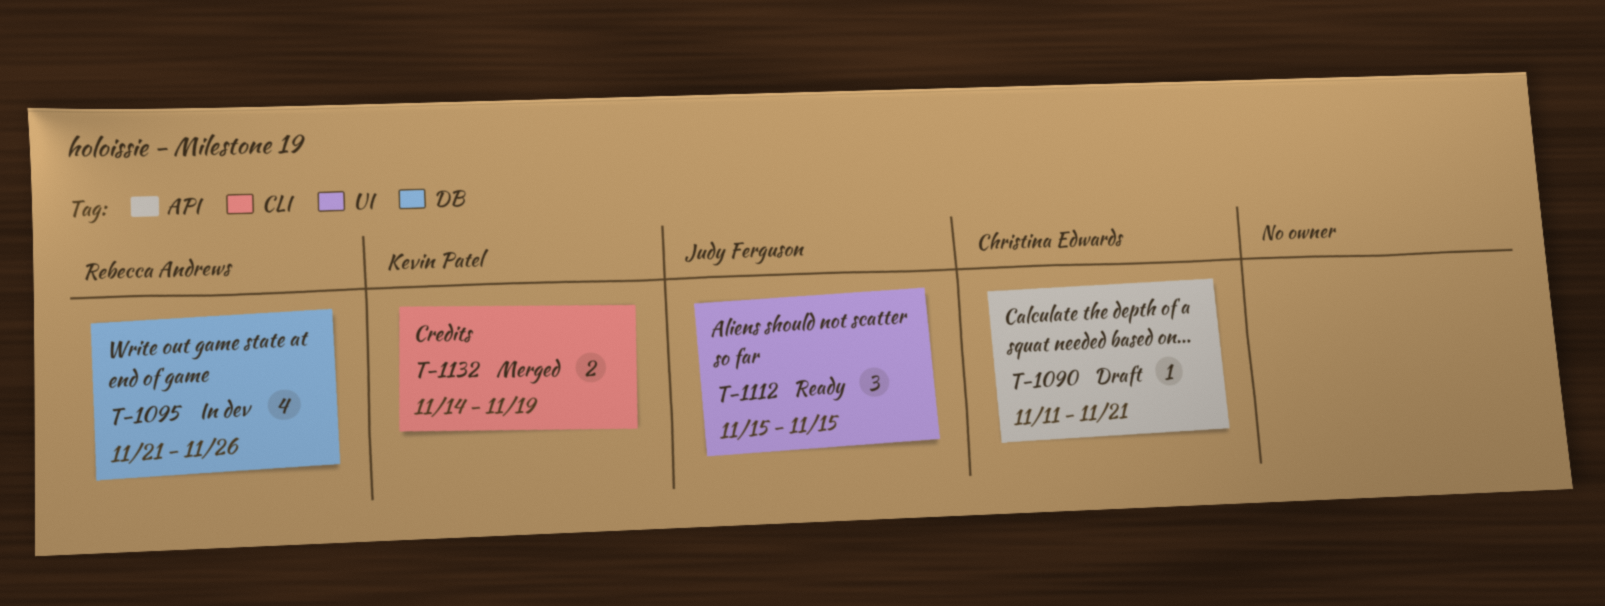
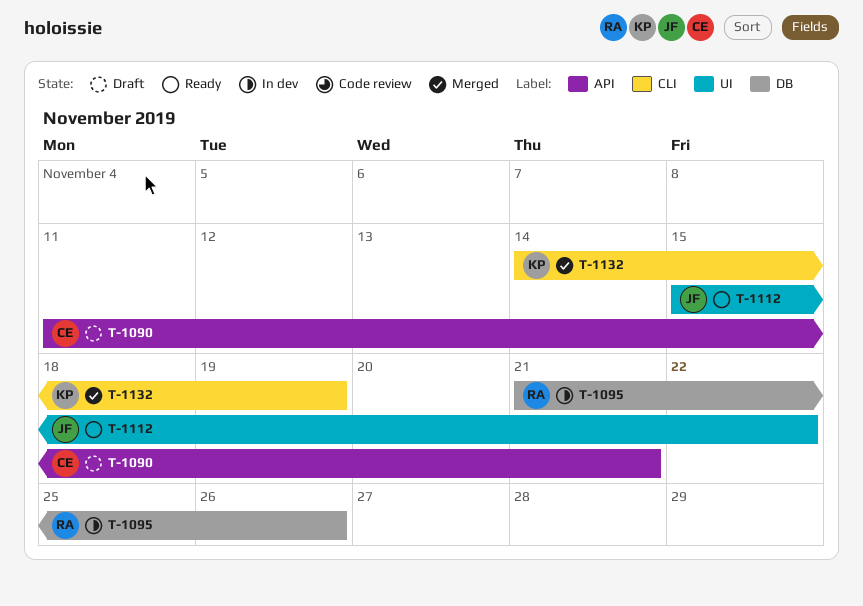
T-1112, due: Nov 15 -> Nov 22

